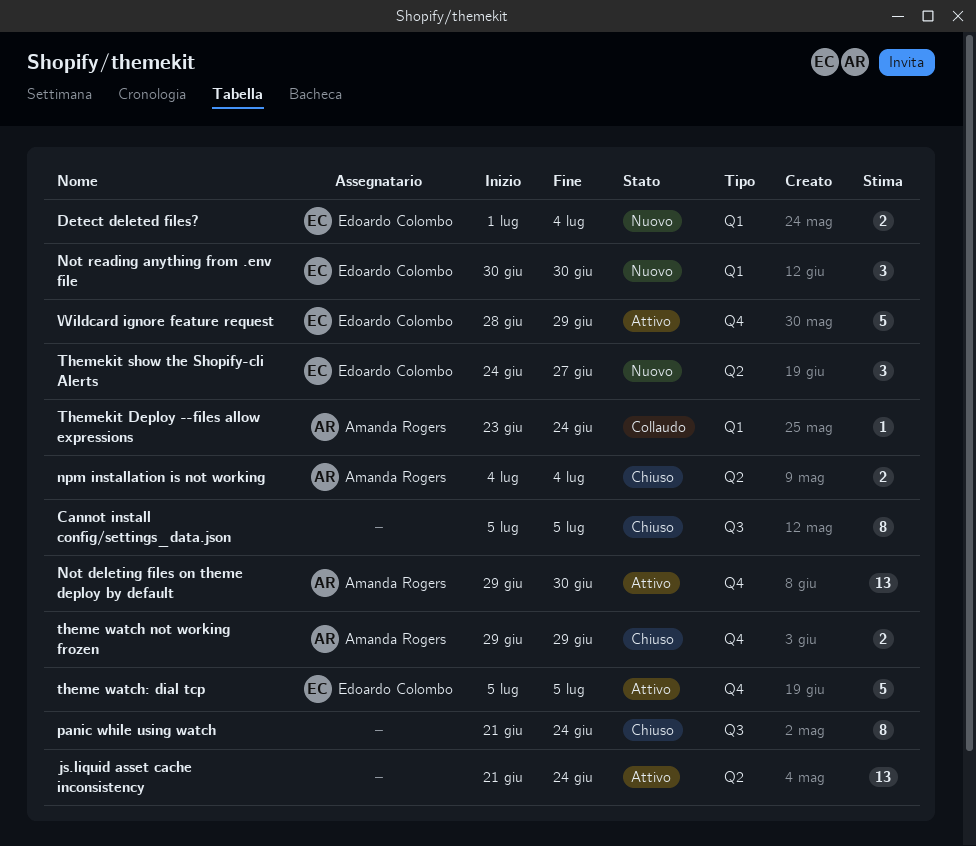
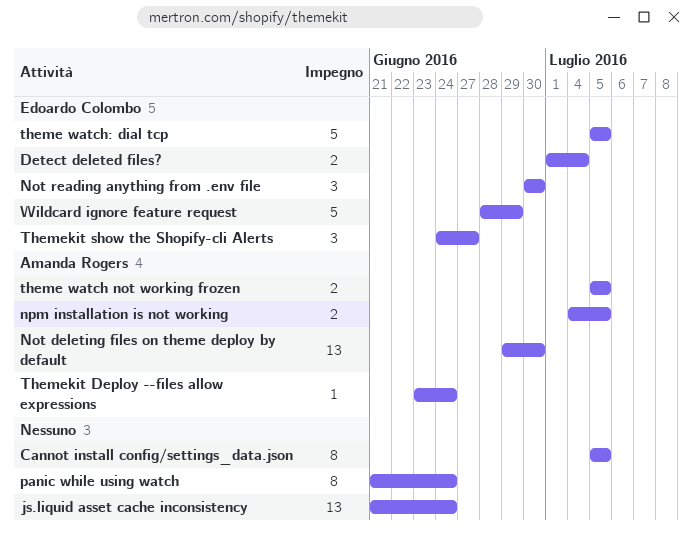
npm installation is not working, due: Jul 4 -> Jul 5
theme watch not working frozen, start: Jun 29 -> Jul 5
theme watch not working frozen, due: Jun 29 -> Jul 5

